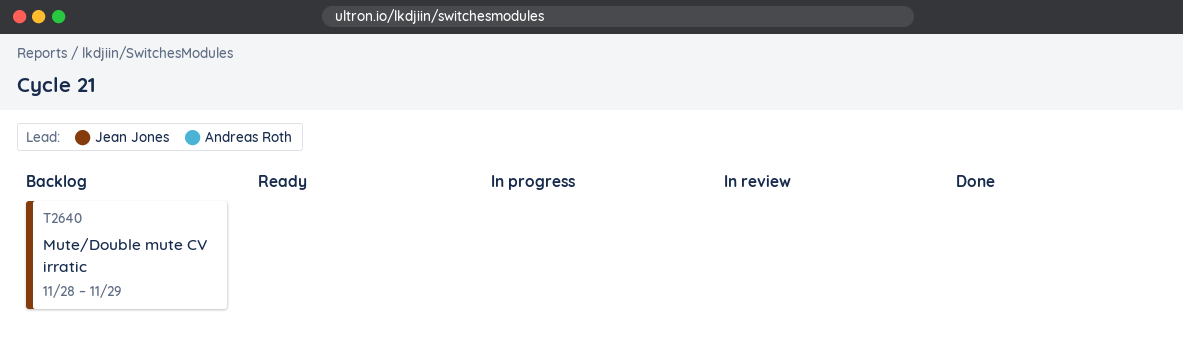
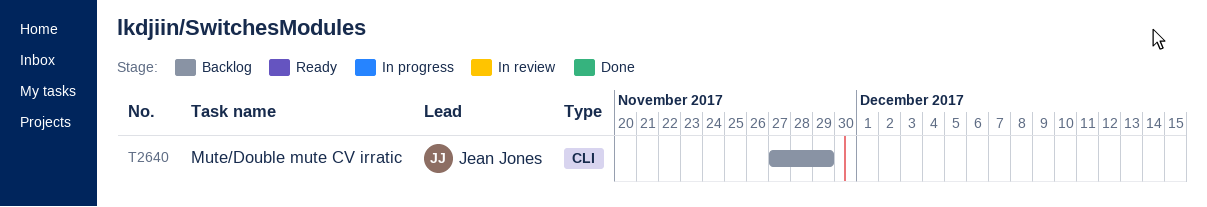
T2640, start: Nov 28 -> Nov 27

